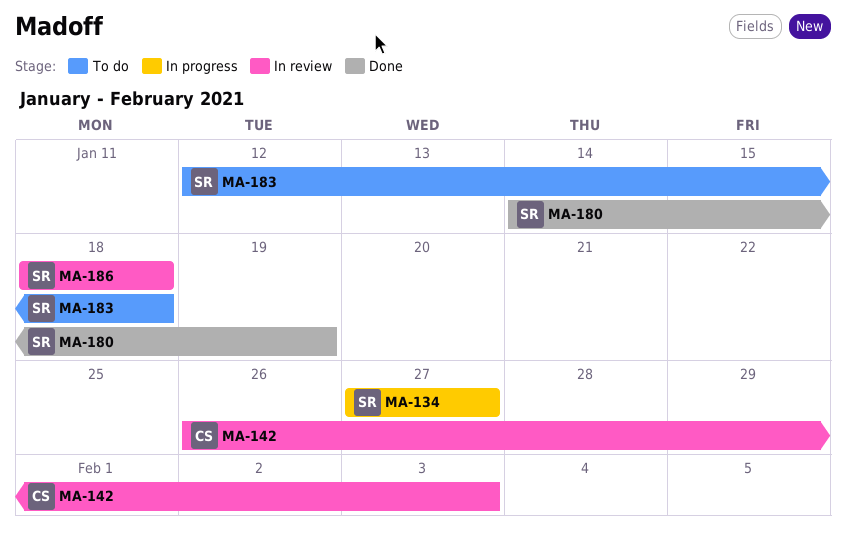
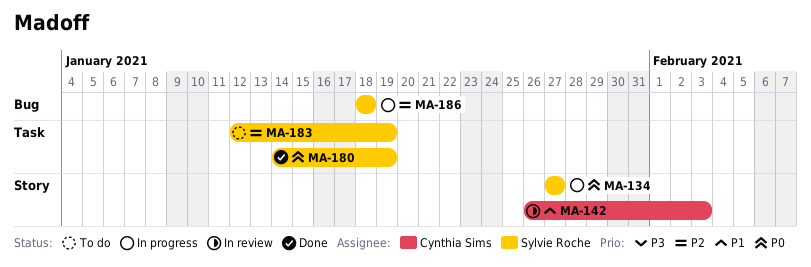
MA-183, due: Jan 18 -> Jan 19
MA-186, status: In review -> In progress

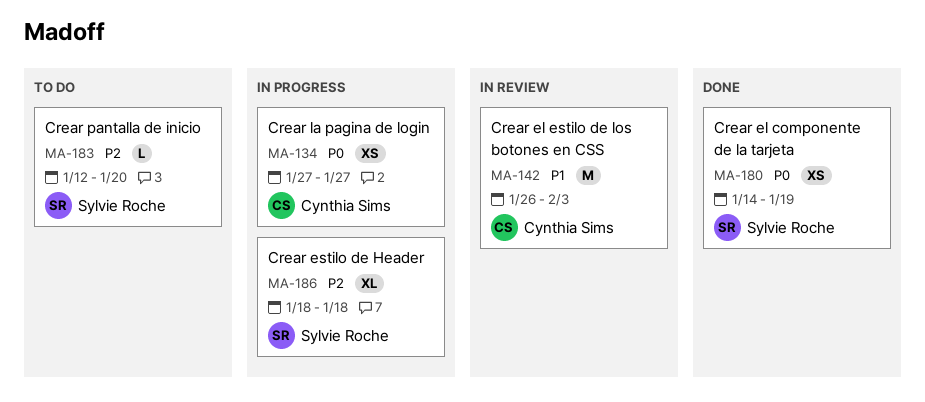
MA-134, owner: Sylvie Roche -> Cynthia Sims
MA-183, due: Jan 19 -> Jan 20

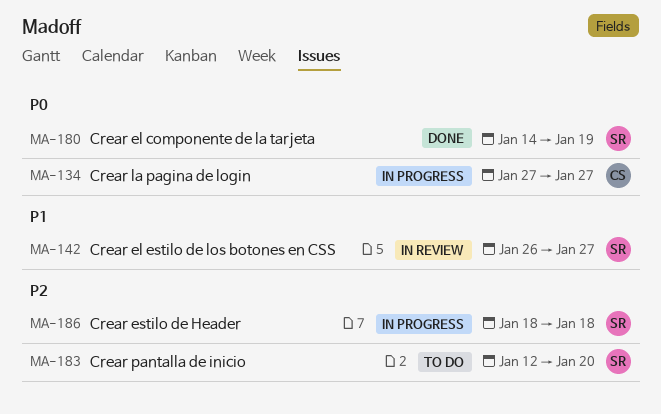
MA-142, owner: Cynthia Sims -> Sylvie Roche
MA-142, due: Feb 3 -> Jan 27

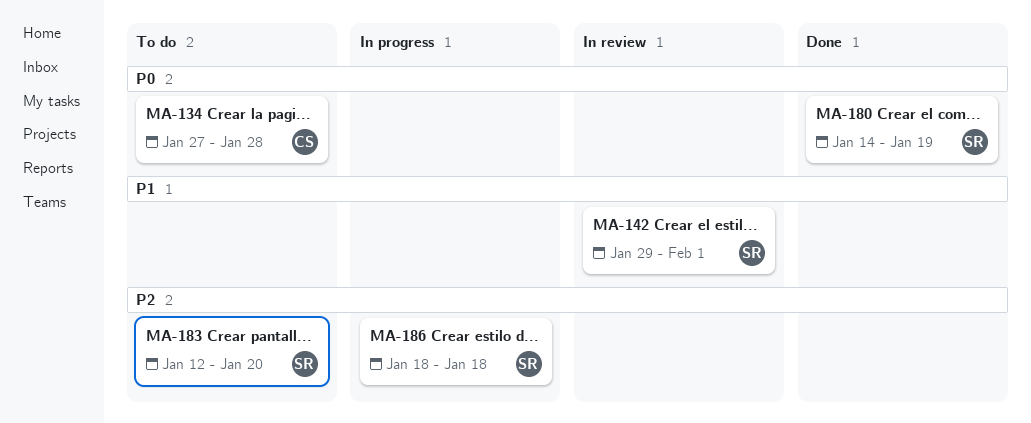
MA-134, status: In progress -> To do
MA-134, due: Jan 27 -> Jan 28
MA-142, start: Jan 26 -> Jan 29
MA-142, due: Jan 27 -> Feb 1

